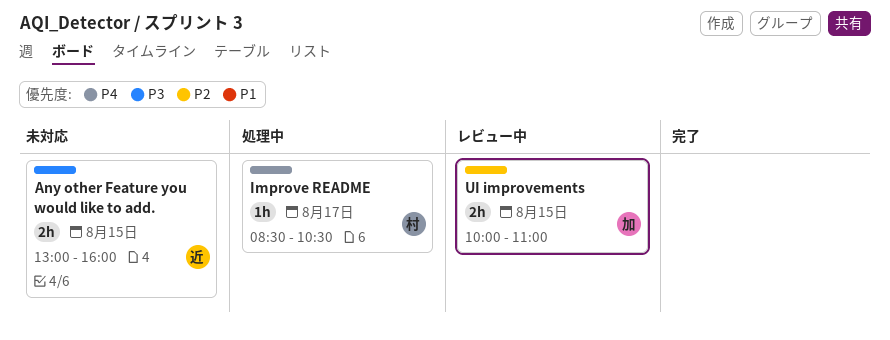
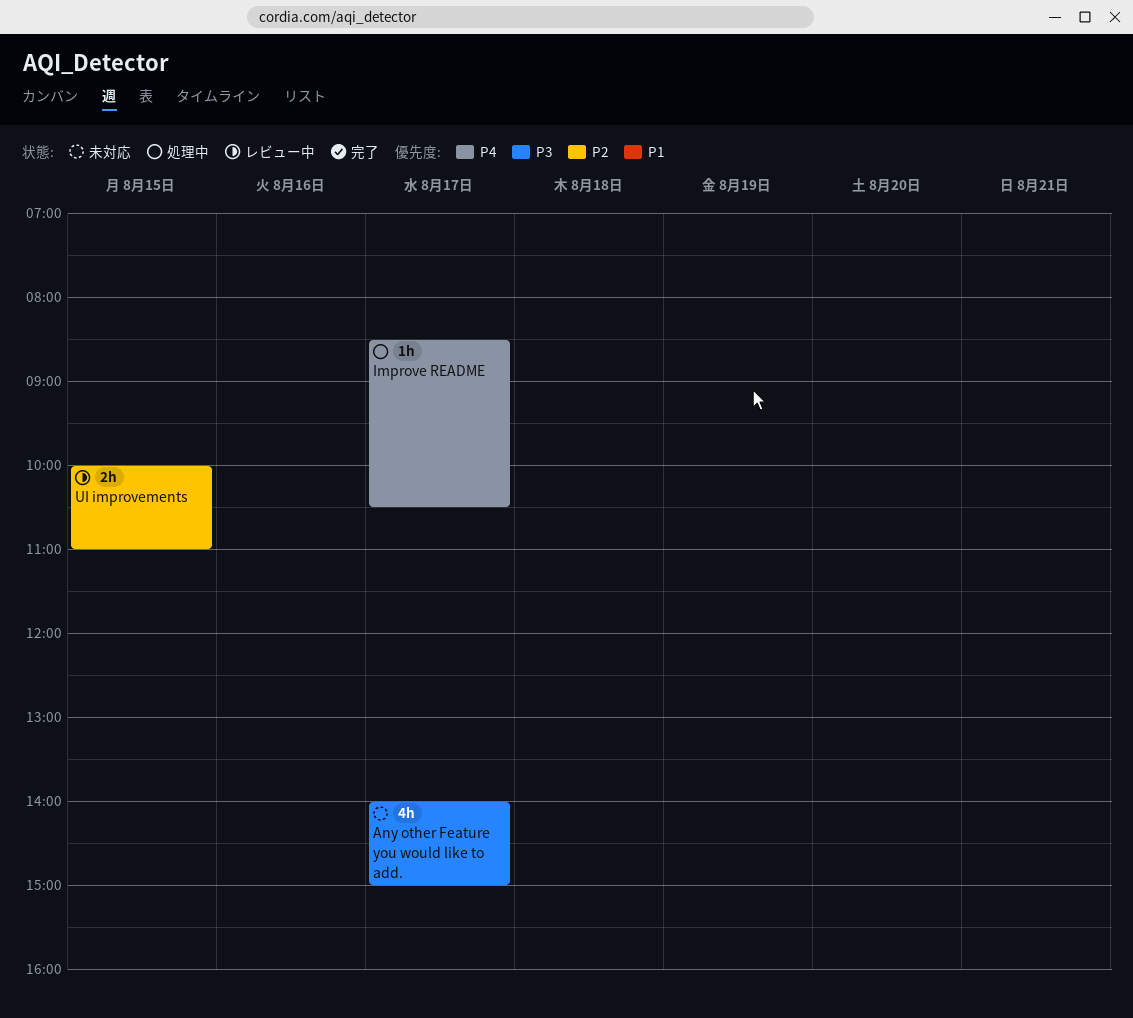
Any other Feature you would like to add., estimate: 2h -> 4h
Any other Feature you would like to add., day: Aug 15 -> Aug 17
Any other Feature you would like to add., begins: 13:00 -> 14:00
Any other Feature you would like to add., ends: 16:00 -> 15:00

